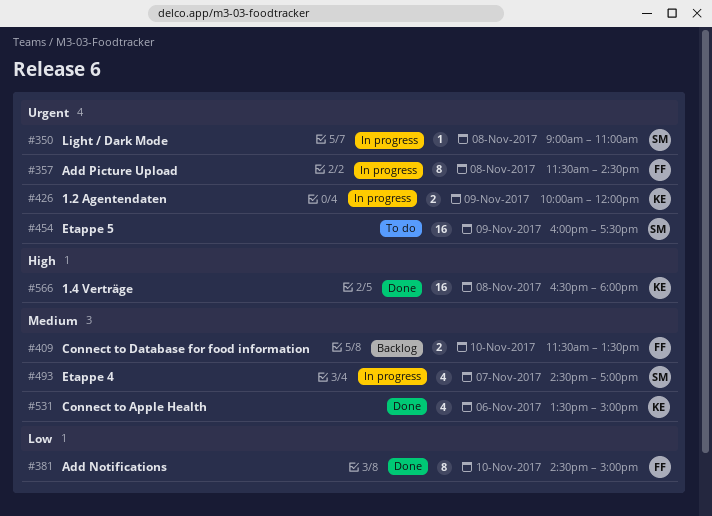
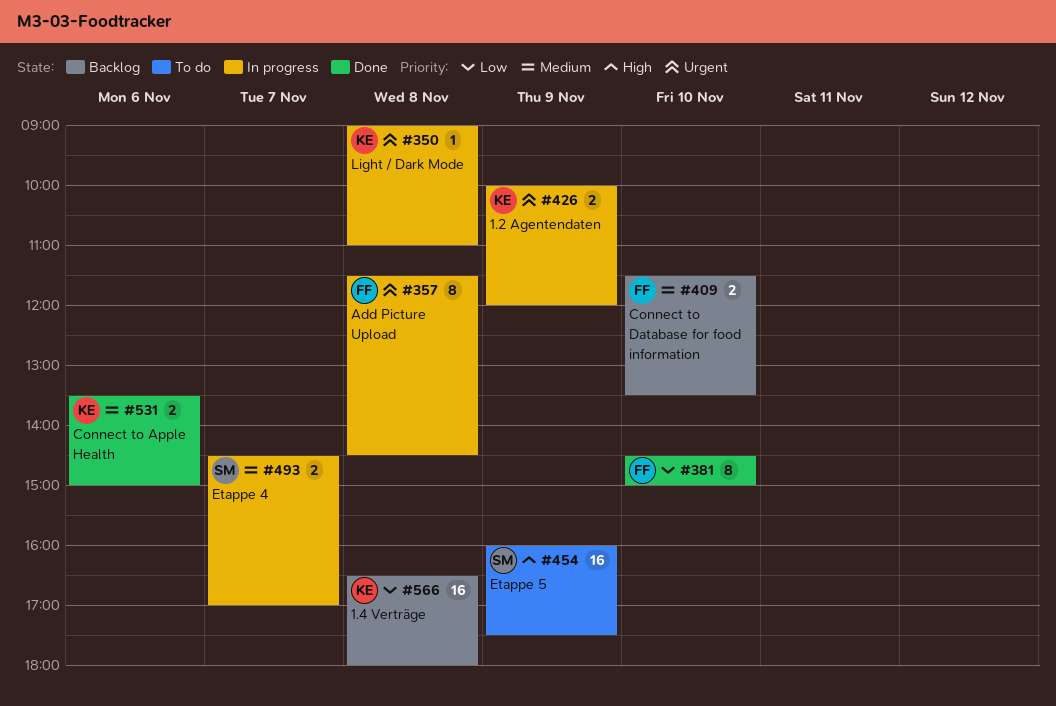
#350, owner: SM -> KE
#454, priority: Urgent -> High
#493, estimate: 4 -> 2
#531, estimate: 4 -> 2
#566, status: Done -> Backlog
#566, priority: High -> Low

